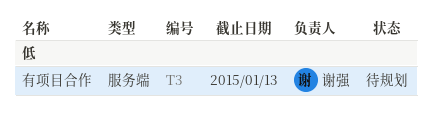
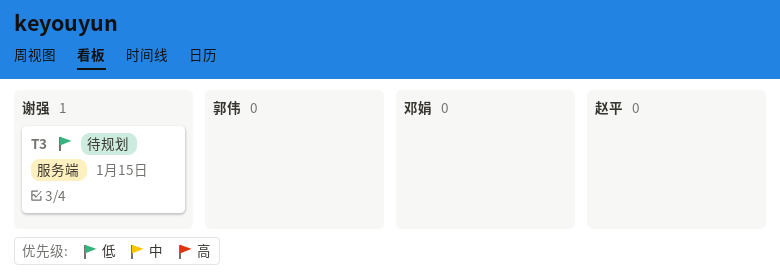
T3, due: Jan 13 -> Jan 15

